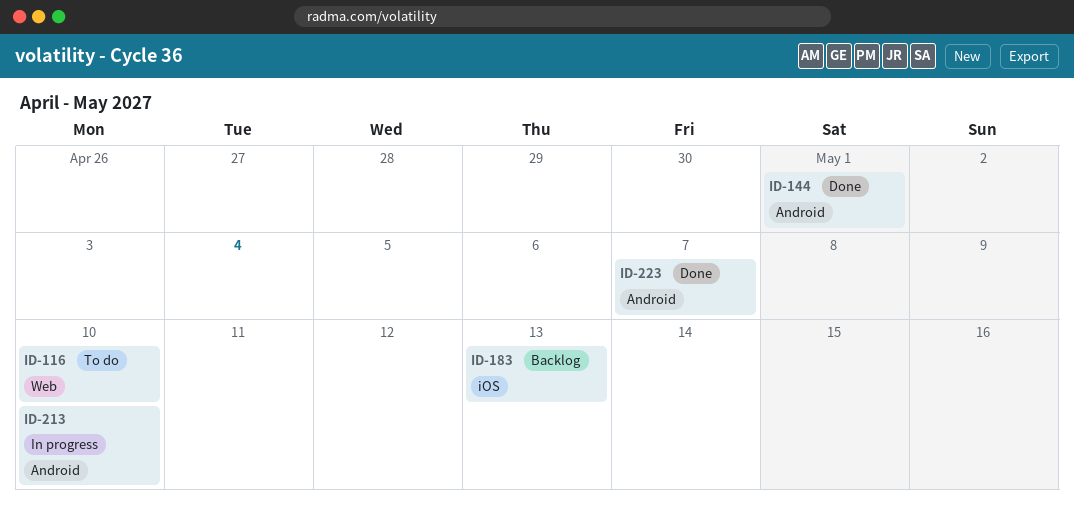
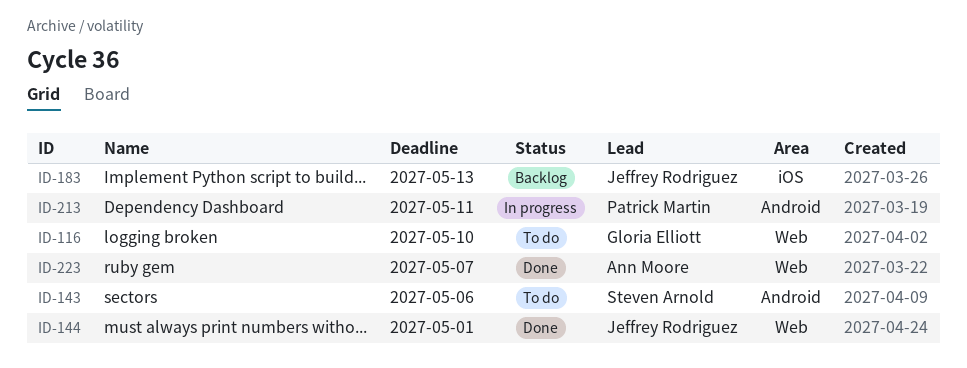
ID-143: none -> present
ID-144, label: Android -> Web
ID-213, due: May 10 -> May 11
ID-223, label: Android -> Web

